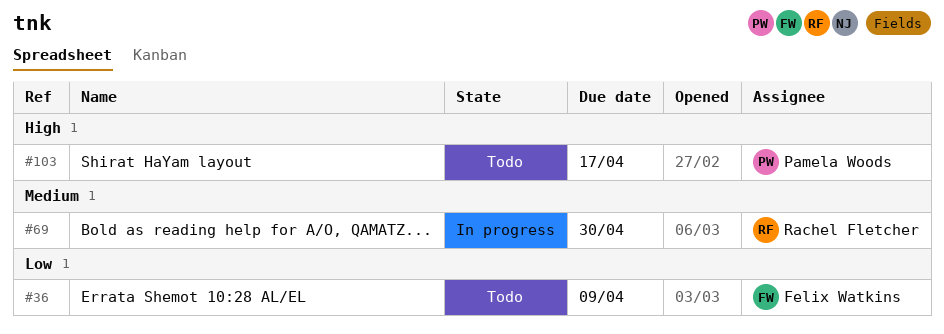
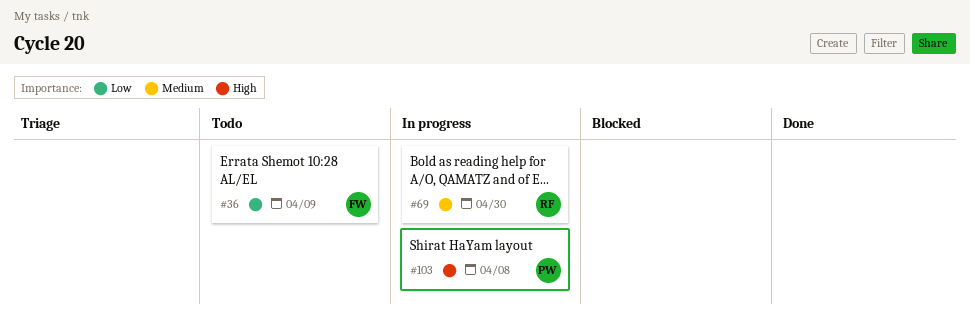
#103, status: Todo -> In progress
#103, due: Apr 17 -> Apr 8

